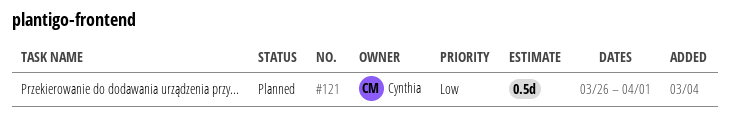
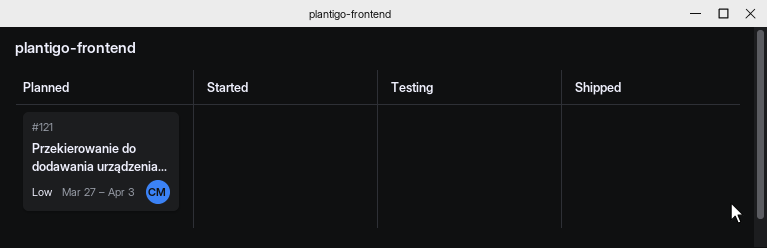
#121, start: Mar 26 -> Mar 27
#121, due: Apr 1 -> Apr 3

